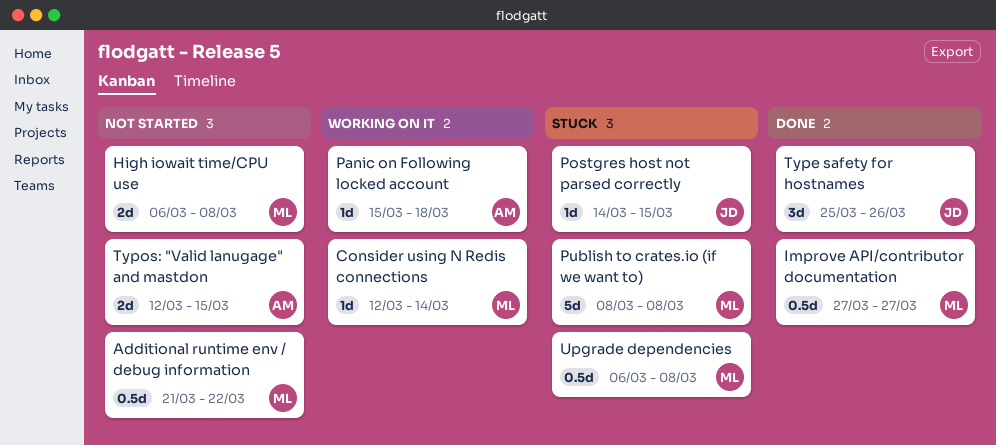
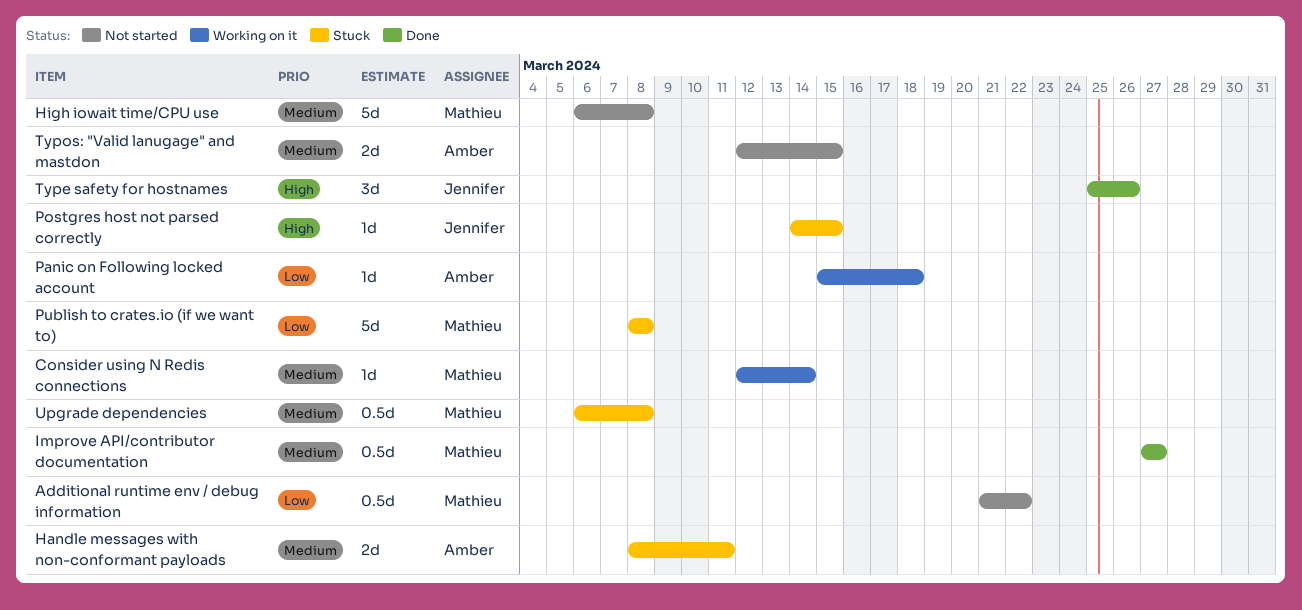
Handle messages with non-conformant payloads: none -> present
High iowait time/CPU use, estimate: 2d -> 5d

